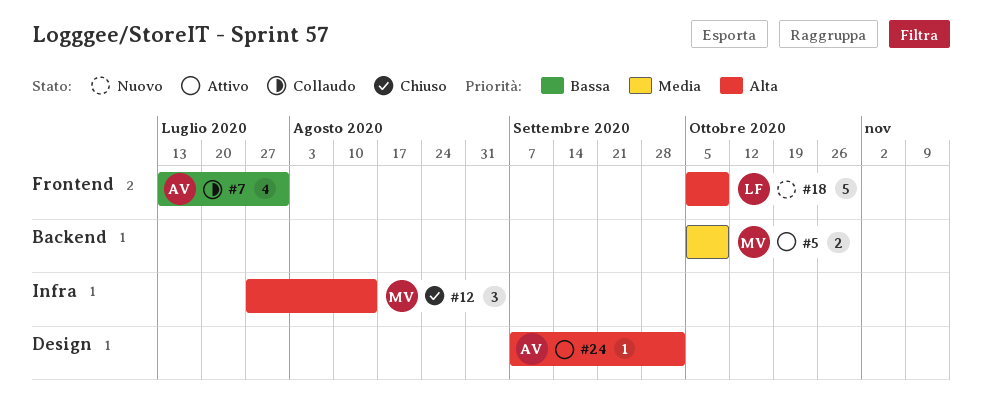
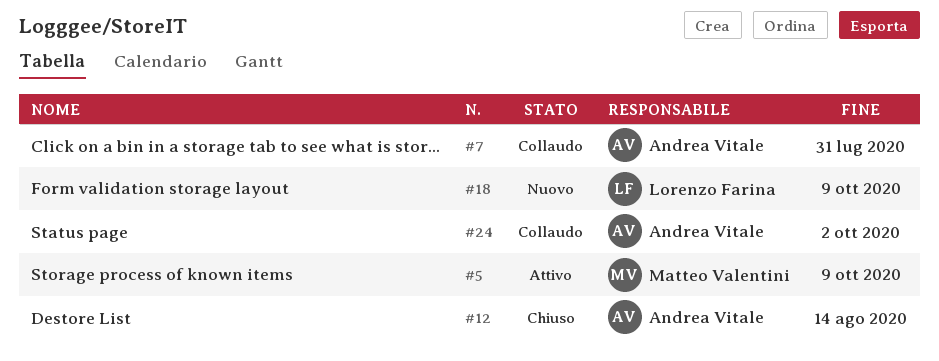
#12, owner: Matteo Valentini -> Andrea Vitale
#24, status: Attivo -> Collaudo

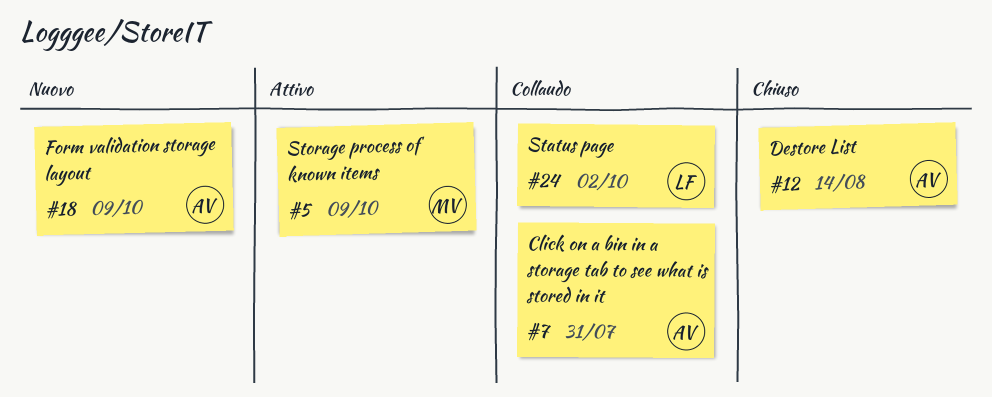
#18, owner: Lorenzo Farina -> Andrea Vitale
#24, owner: Andrea Vitale -> Lorenzo Farina

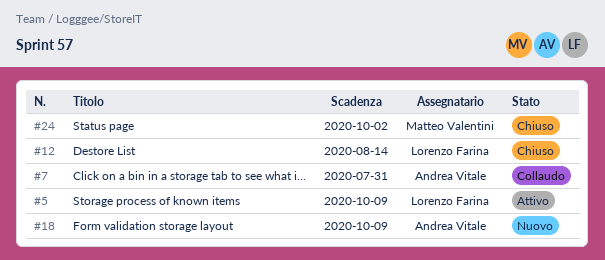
#5, owner: Matteo Valentini -> Lorenzo Farina
#12, owner: Andrea Vitale -> Lorenzo Farina
#24, status: Collaudo -> Chiuso
#24, owner: Lorenzo Farina -> Matteo Valentini

